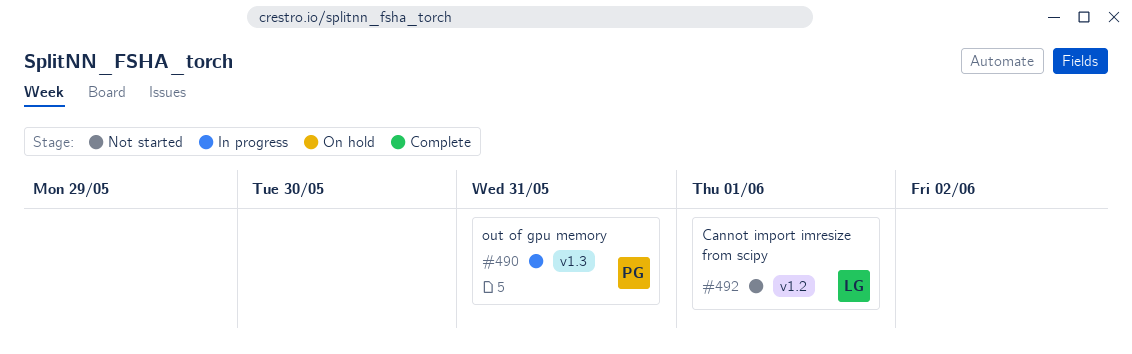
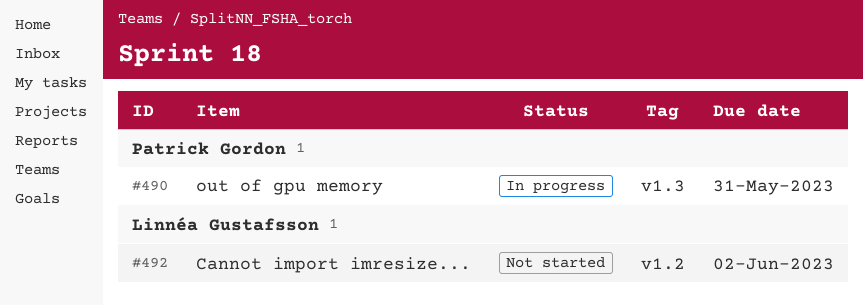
#492, due: Jun 1 -> Jun 2

